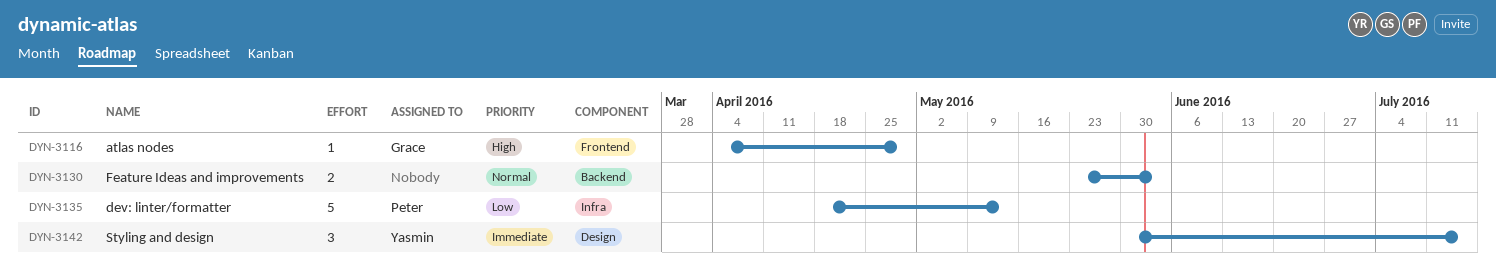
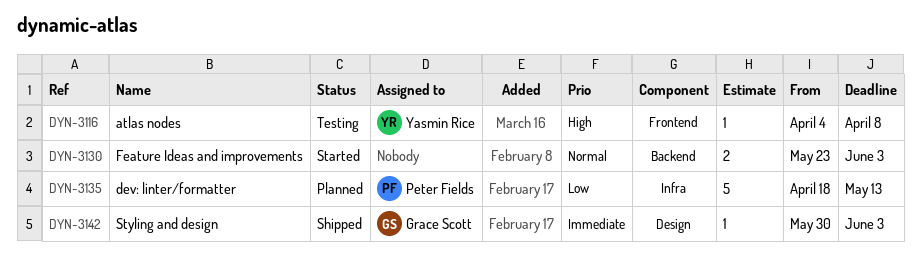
DYN-3116, owner: Grace Scott -> Yasmin Rice
DYN-3116, due: Apr 29 -> Apr 8
DYN-3142, owner: Yasmin Rice -> Grace Scott
DYN-3142, estimate: 3 -> 1
DYN-3142, due: Jul 15 -> Jun 3

